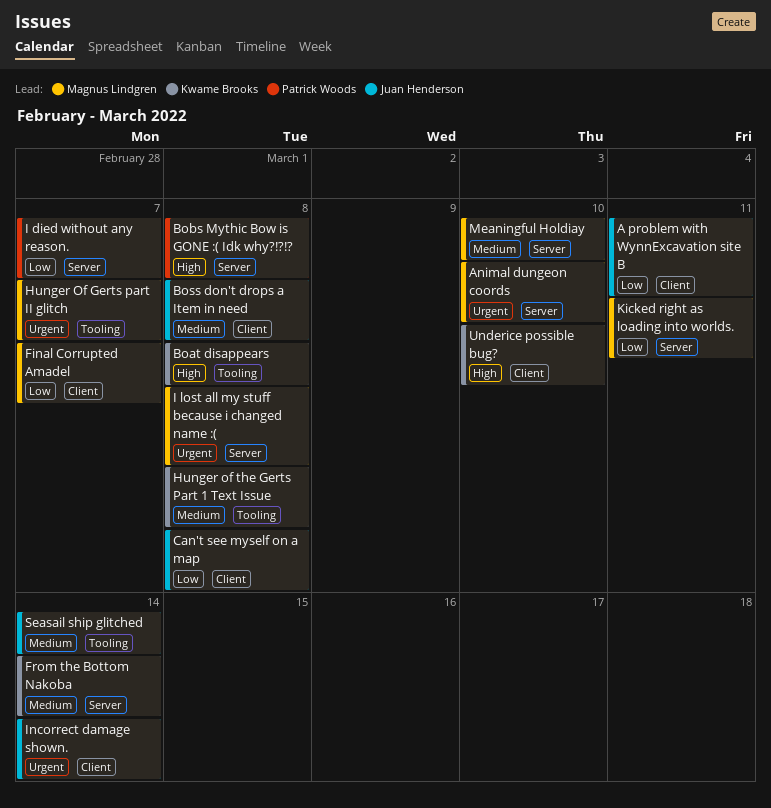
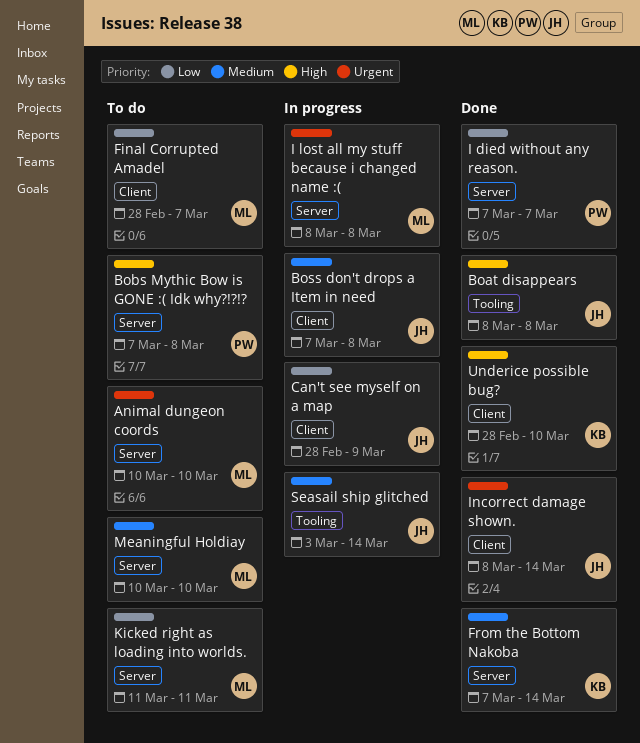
A problem with WynnExcavation site B: present -> none
Boat disappears, owner: Kwame Brooks -> Juan Henderson
Can't see myself on a map, due: Mar 8 -> Mar 9
Hunger Of Gerts part II glitch: present -> none
Hunger of the Gerts Part 1 Text Issue: present -> none

